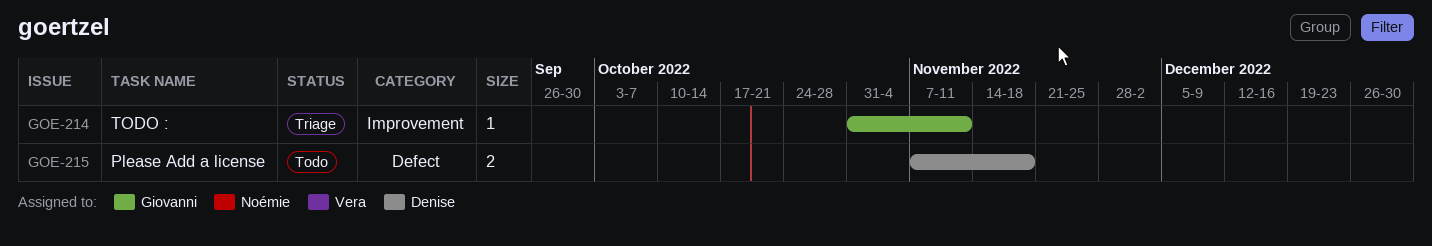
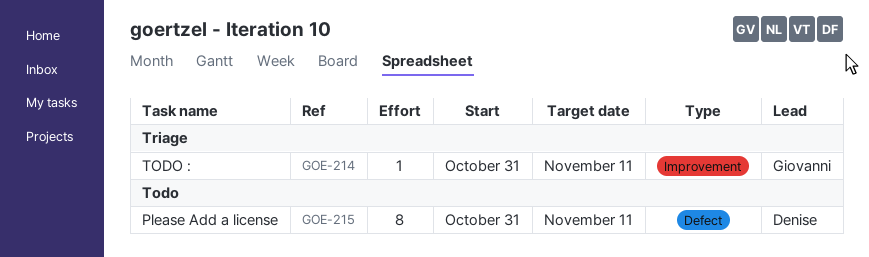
GOE-215, estimate: 2 -> 8
GOE-215, start: Nov 7 -> Oct 31
GOE-215, due: Nov 18 -> Nov 11

